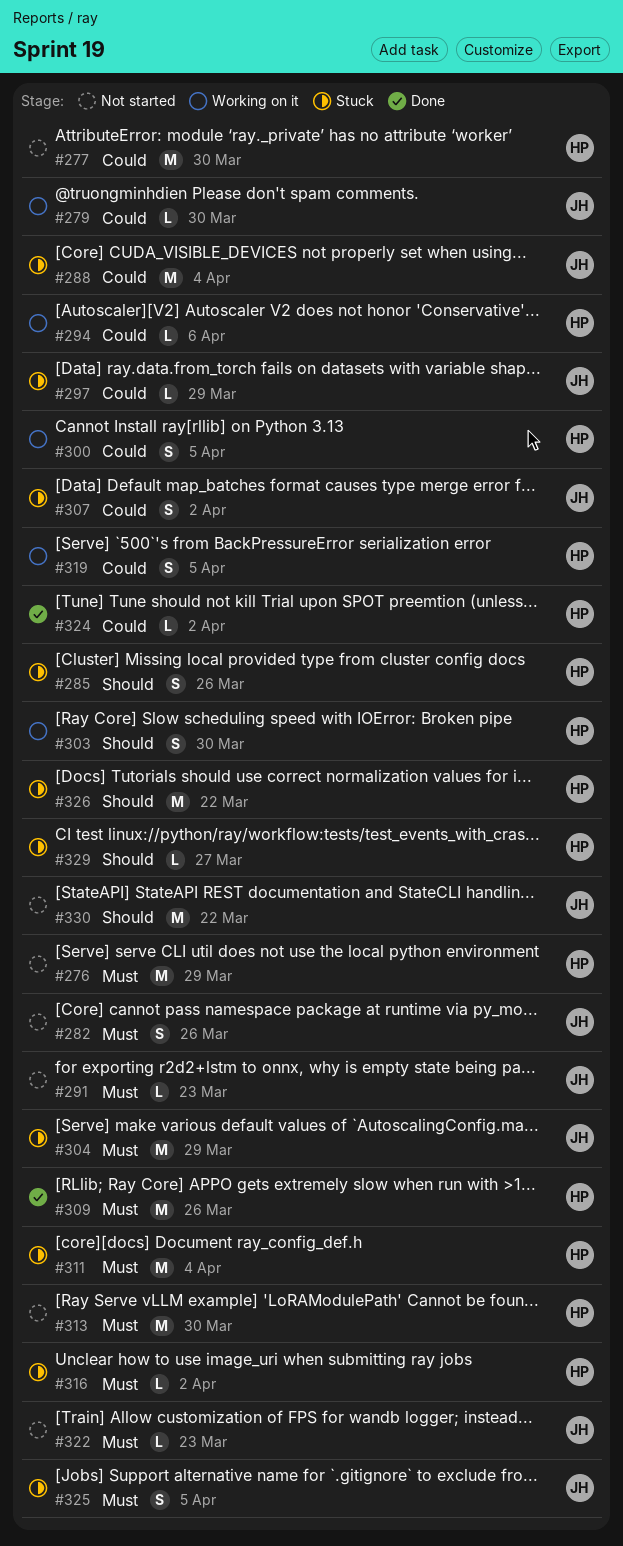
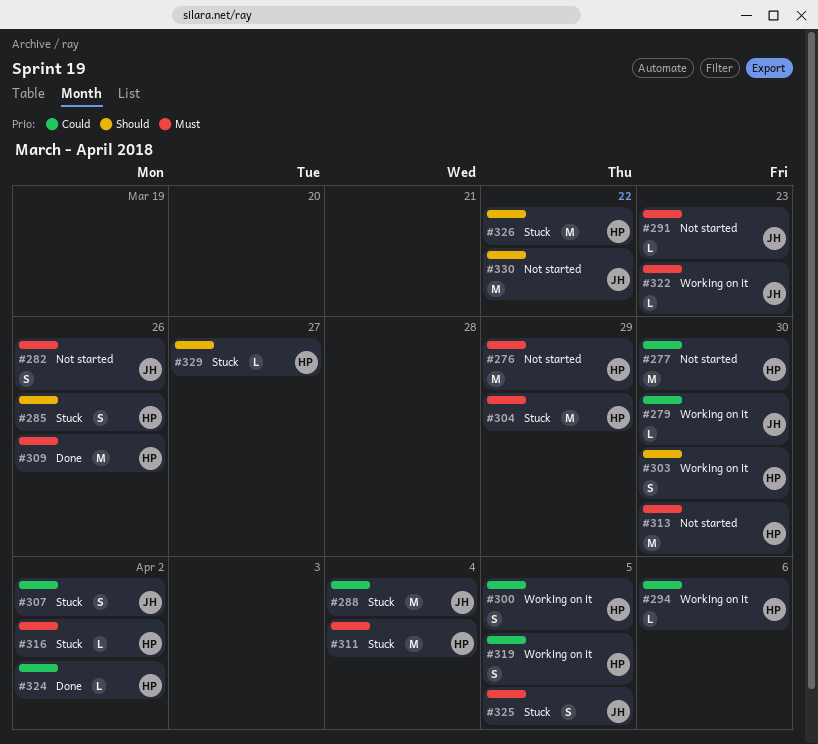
#297: present -> none
#304, owner: JH -> HP
#322, status: Not started -> Working on it

